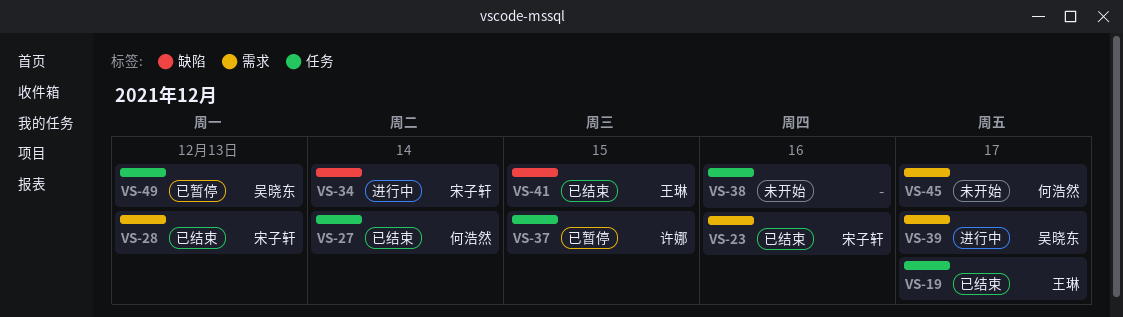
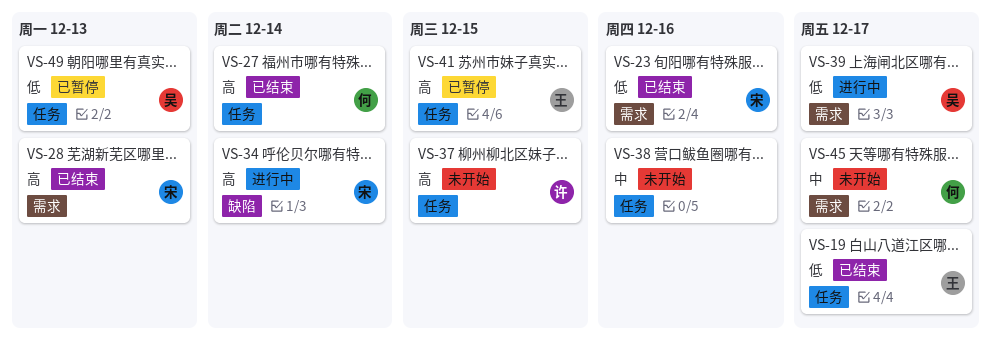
VS-37, status: 已暂停 -> 未开始
VS-41, status: 已结束 -> 已暂停
VS-41, label: 缺陷 -> 任务

